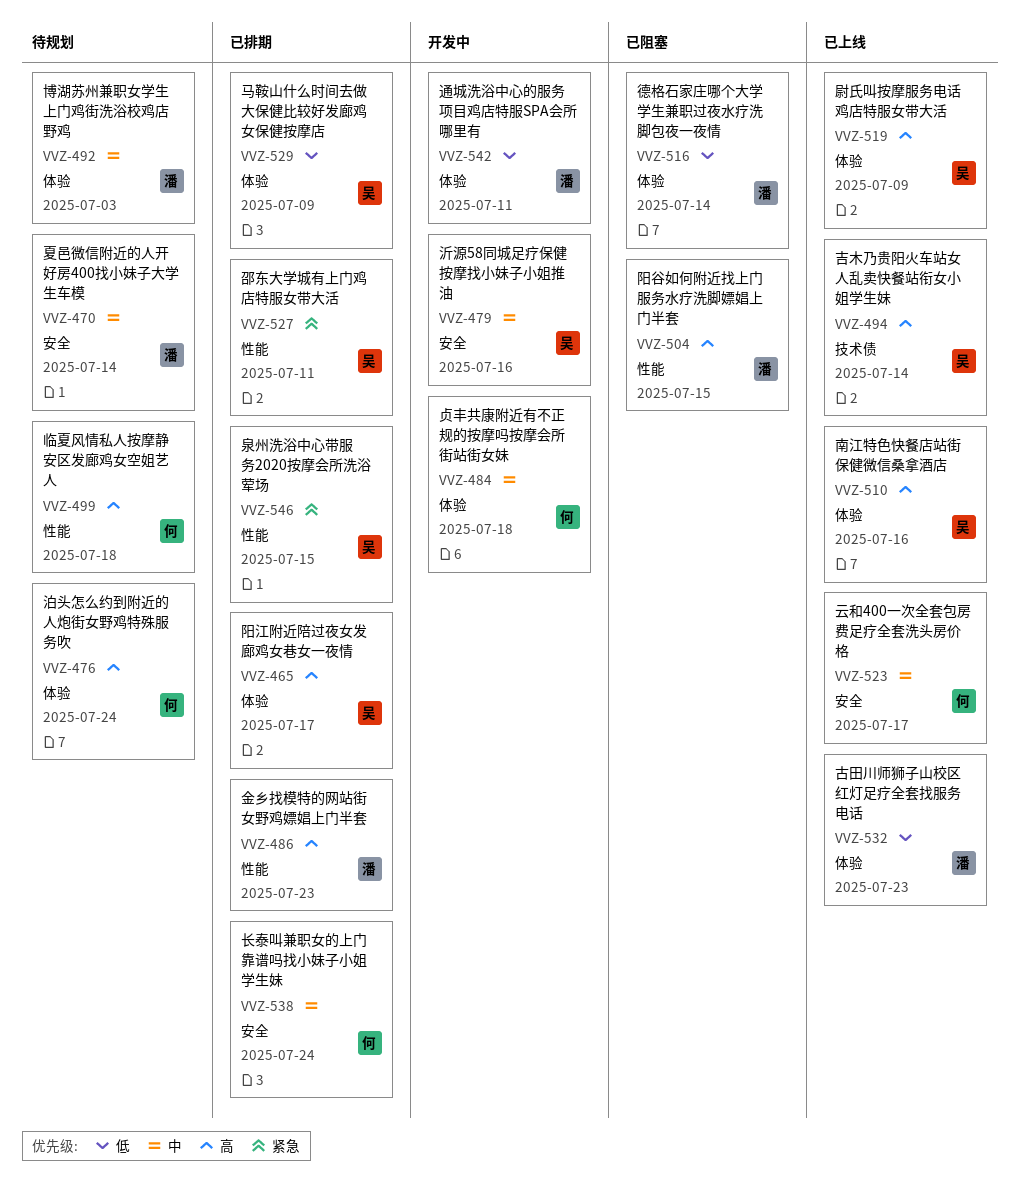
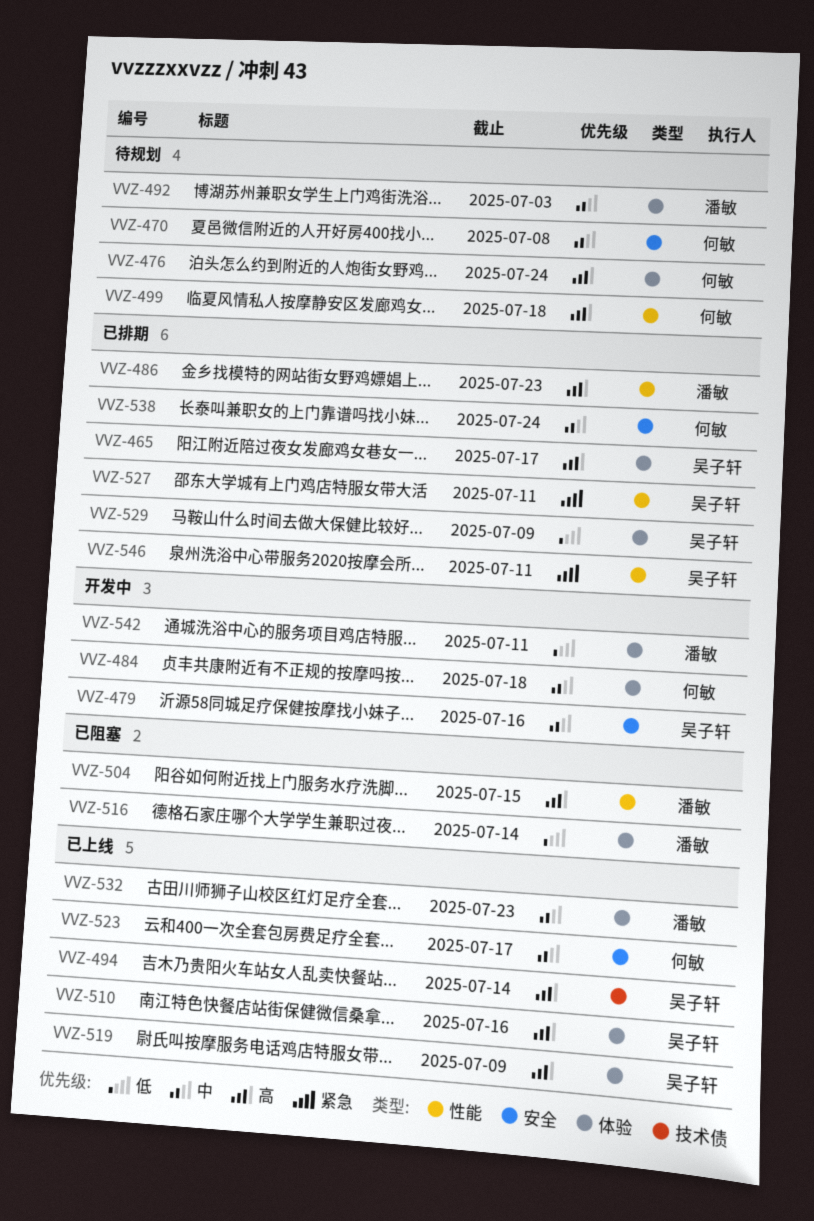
VVZ-470, owner: 潘敏 -> 何敏
VVZ-470, due: Jul 14 -> Jul 8
VVZ-532, priority: 低 -> 中
VVZ-546, due: Jul 15 -> Jul 11

